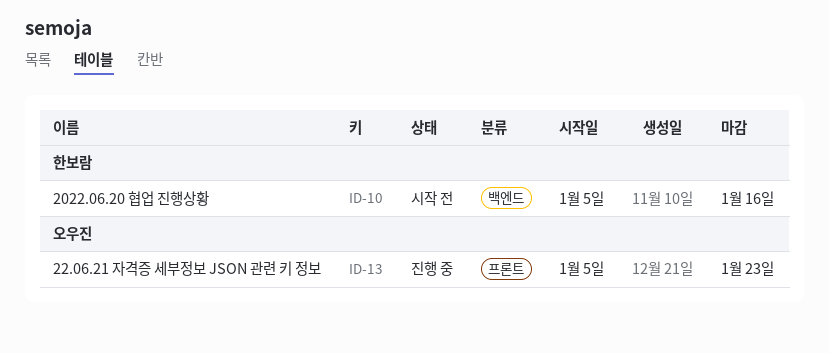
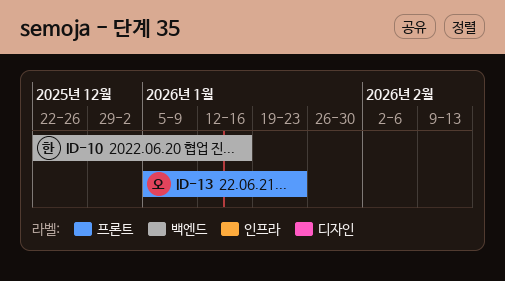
ID-10, start: Jan 5 -> Dec 22

